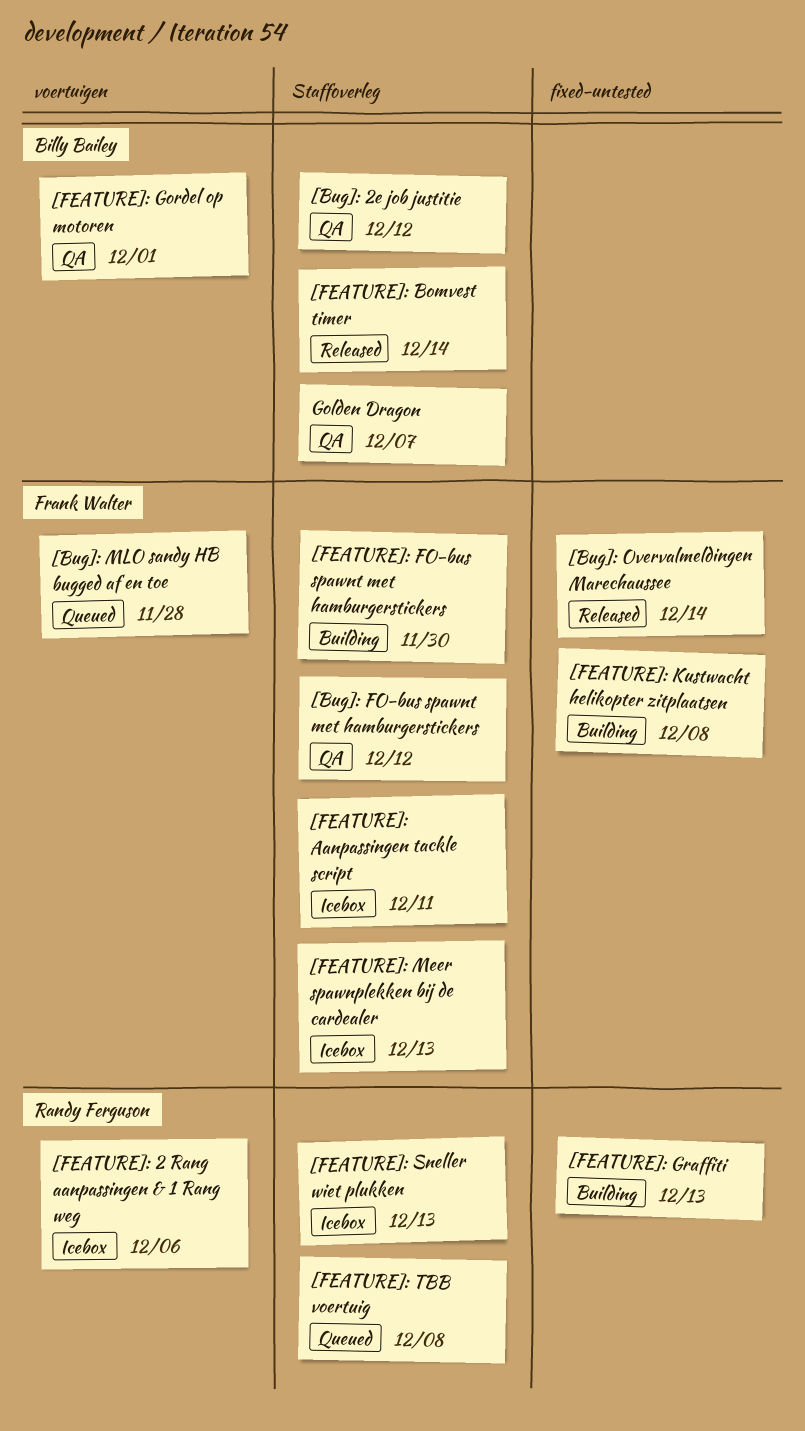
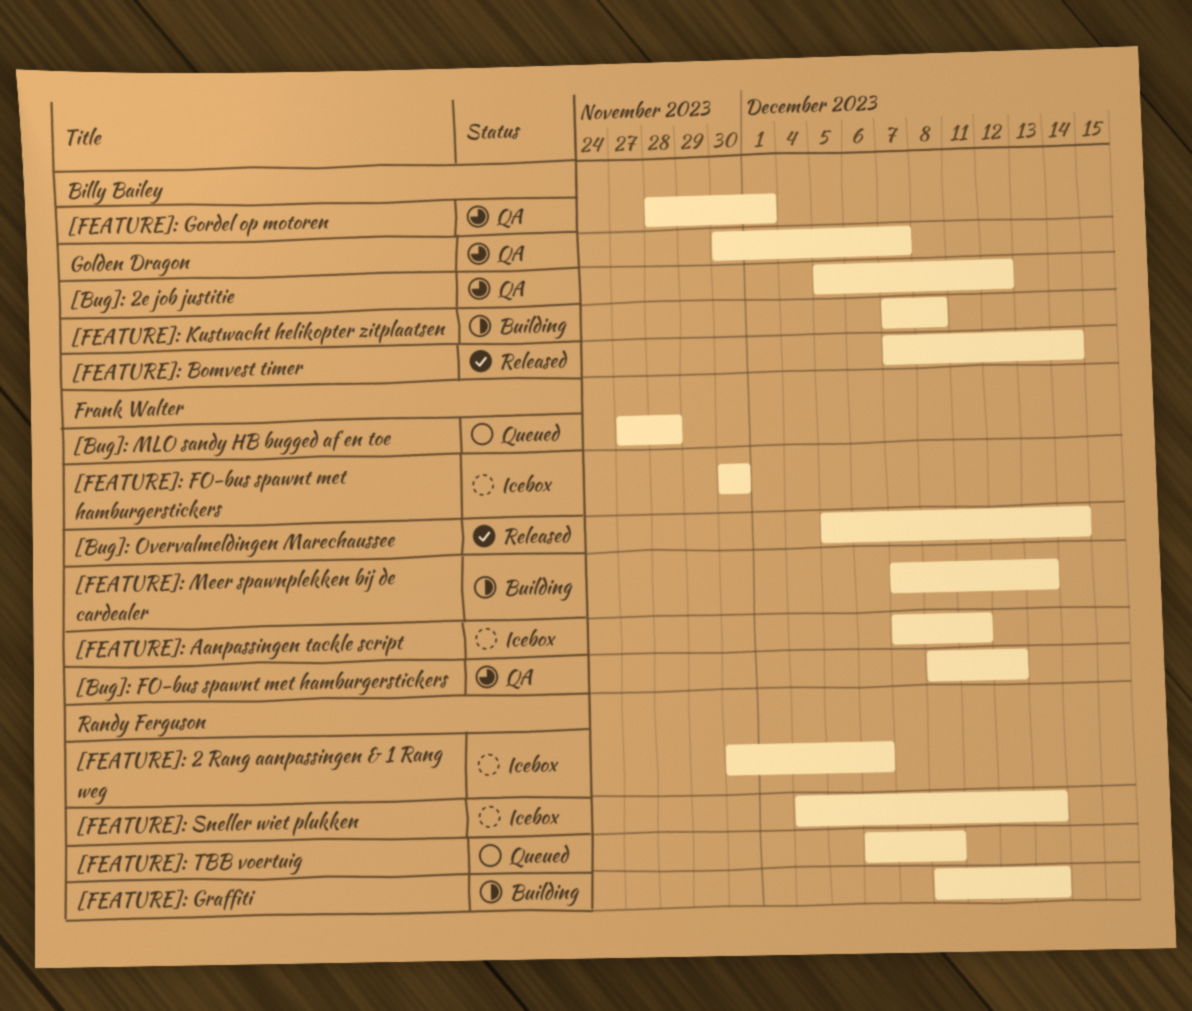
[FEATURE]: FO-bus spawnt met hamburgerstickers, status: Building -> Icebox
[FEATURE]: Kustwacht helikopter zitplaatsen, owner: Frank Walter -> Billy Bailey
[FEATURE]: Meer spawnplekken bij de cardealer, status: Icebox -> Building

